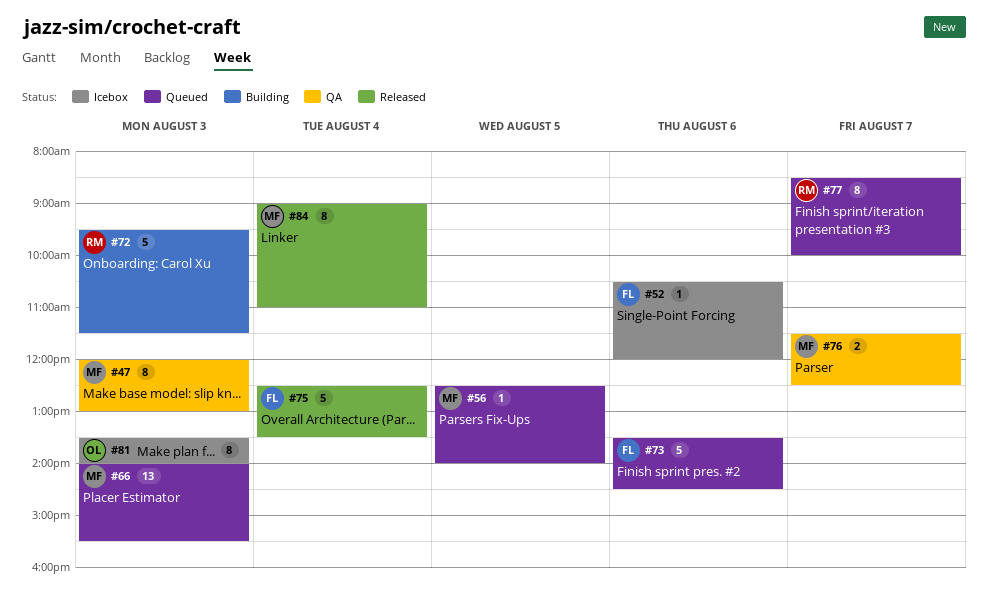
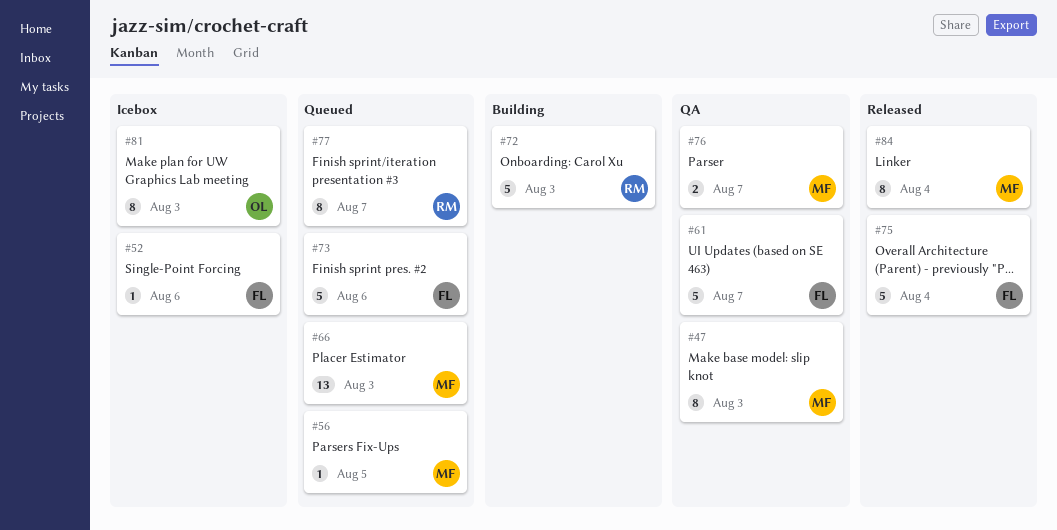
#61: none -> present

